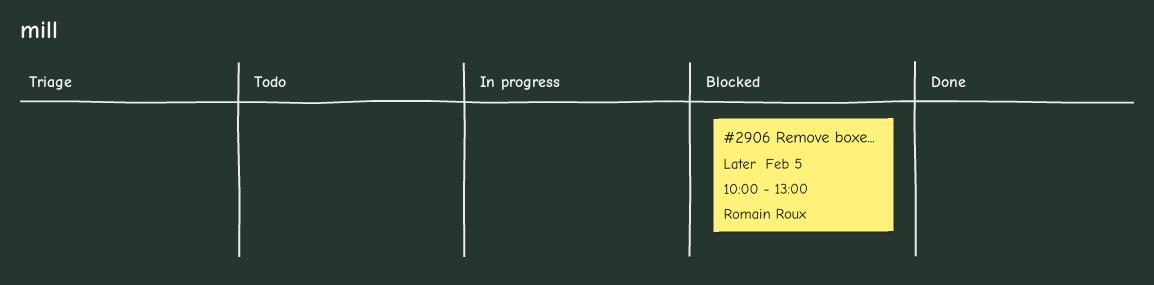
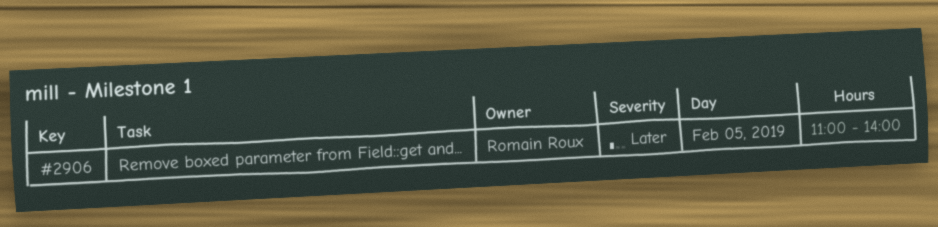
#2906, begins: 10:00 -> 11:00
#2906, ends: 13:00 -> 14:00

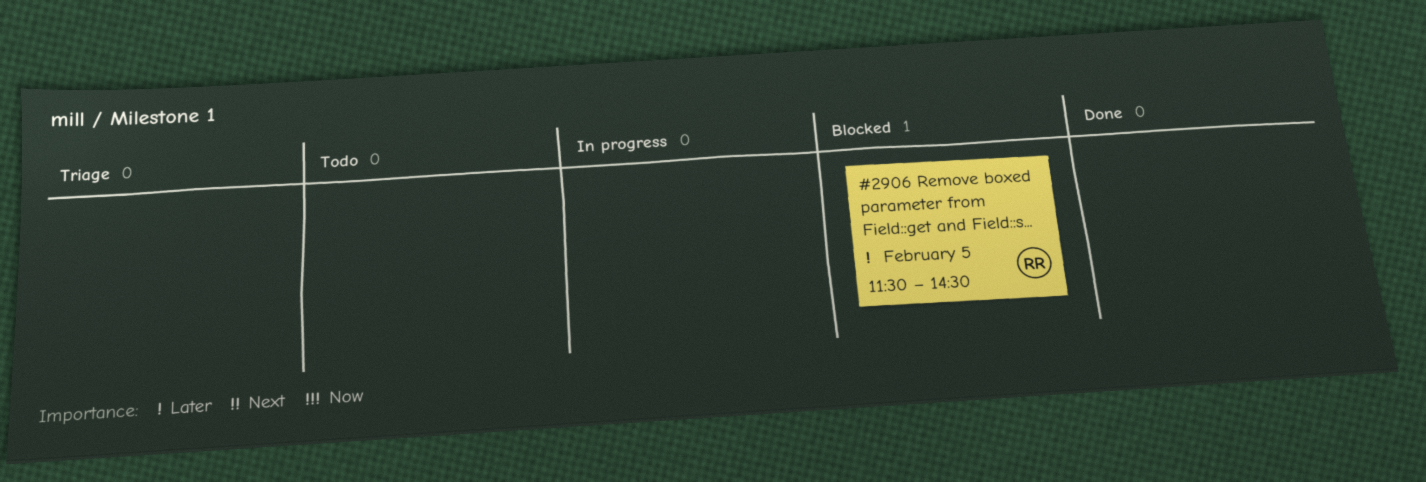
#2906, begins: 11:00 -> 11:30
#2906, ends: 14:00 -> 14:30

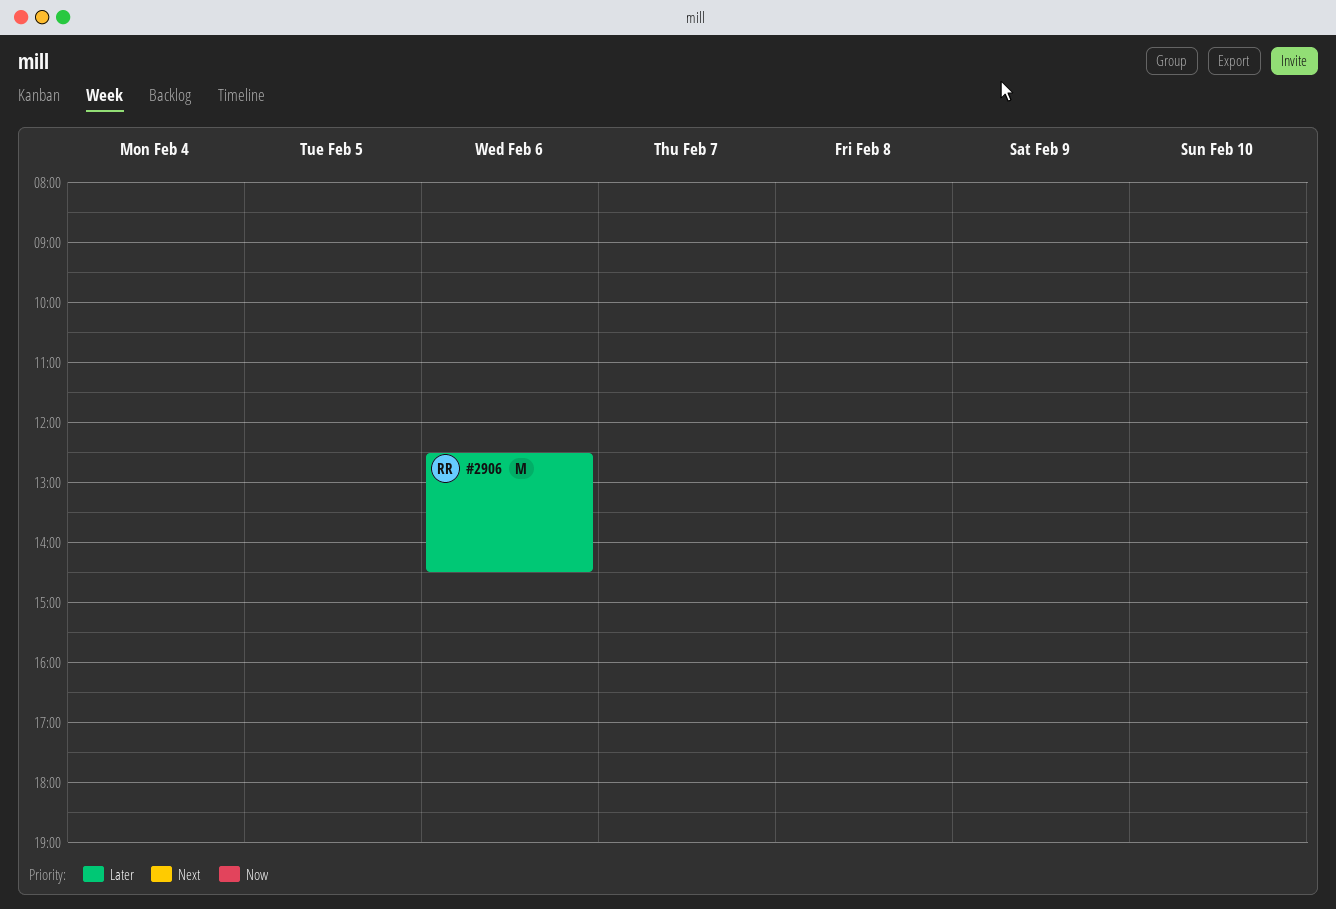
#2906, day: Feb 5 -> Feb 6
#2906, begins: 11:30 -> 12:30

